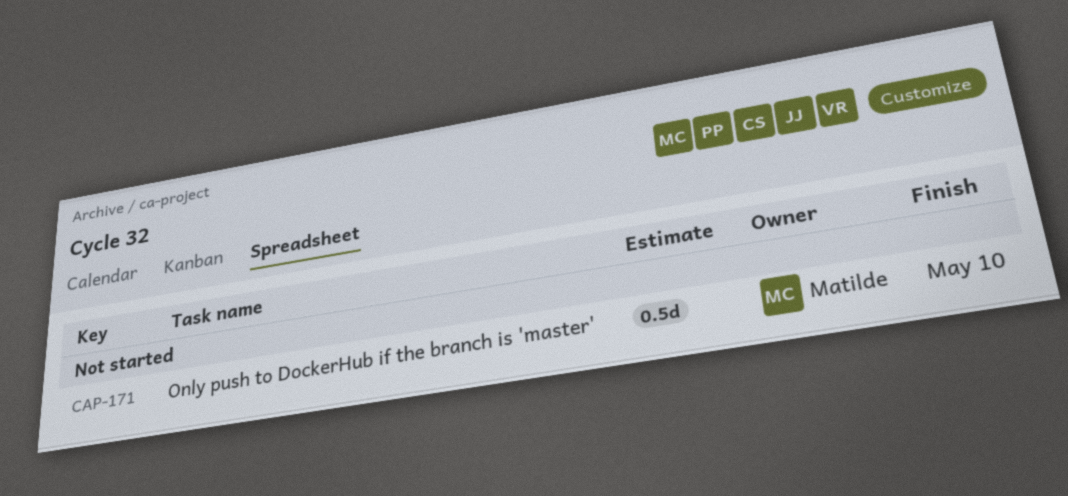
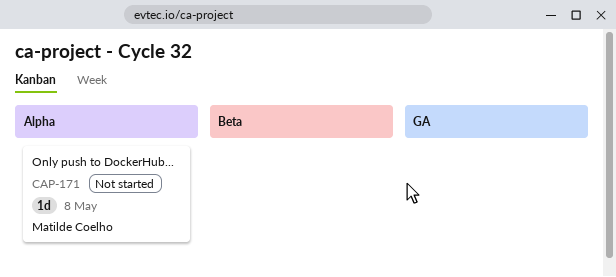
CAP-171, estimate: 0.5d -> 1d
CAP-171, due: May 10 -> May 8

